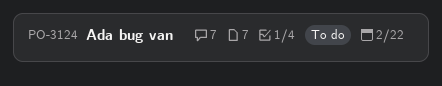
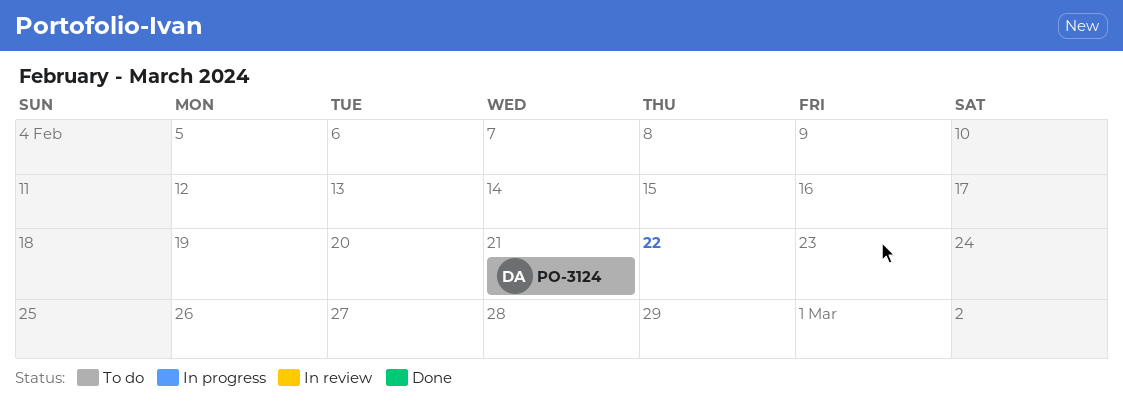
PO-3124, due: Feb 22 -> Feb 21

